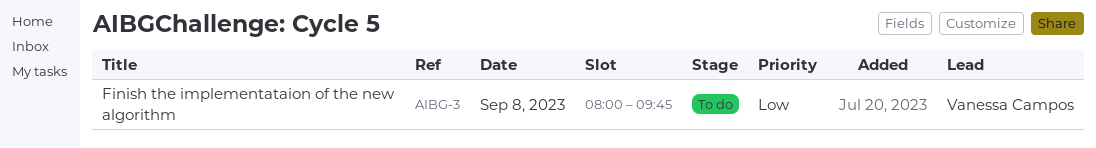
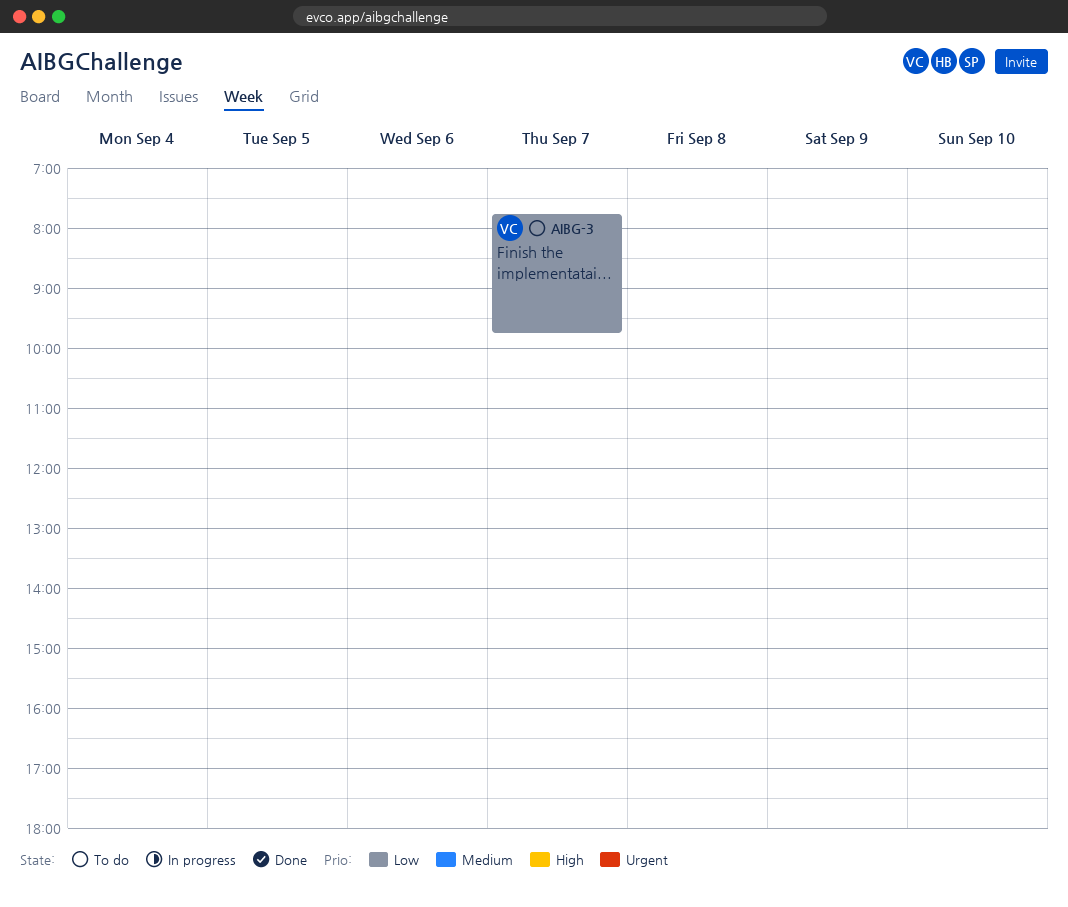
AIBG-3, day: Sep 8 -> Sep 7
AIBG-3, begins: 08:00 -> 07:45

